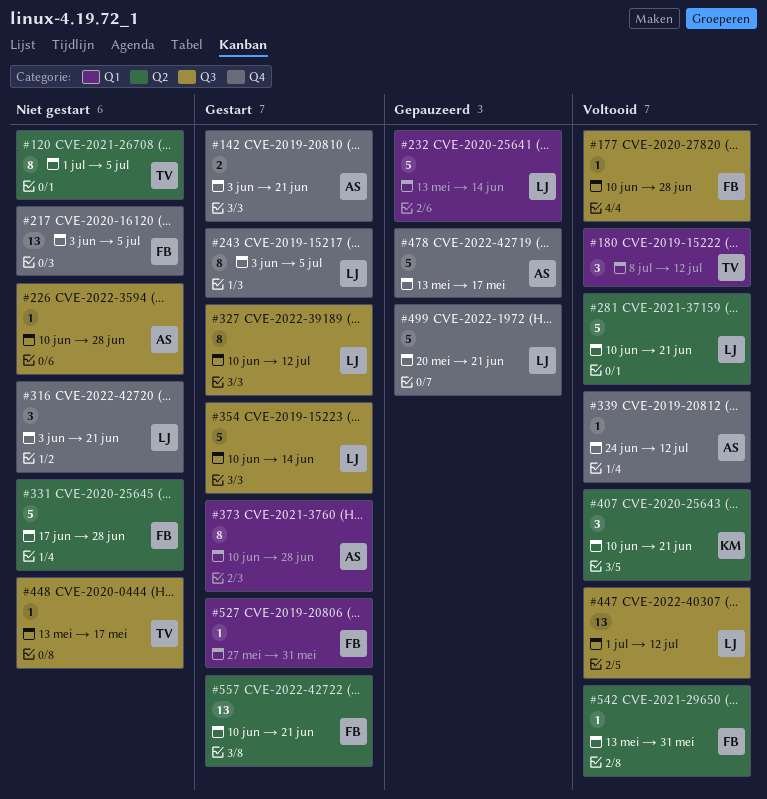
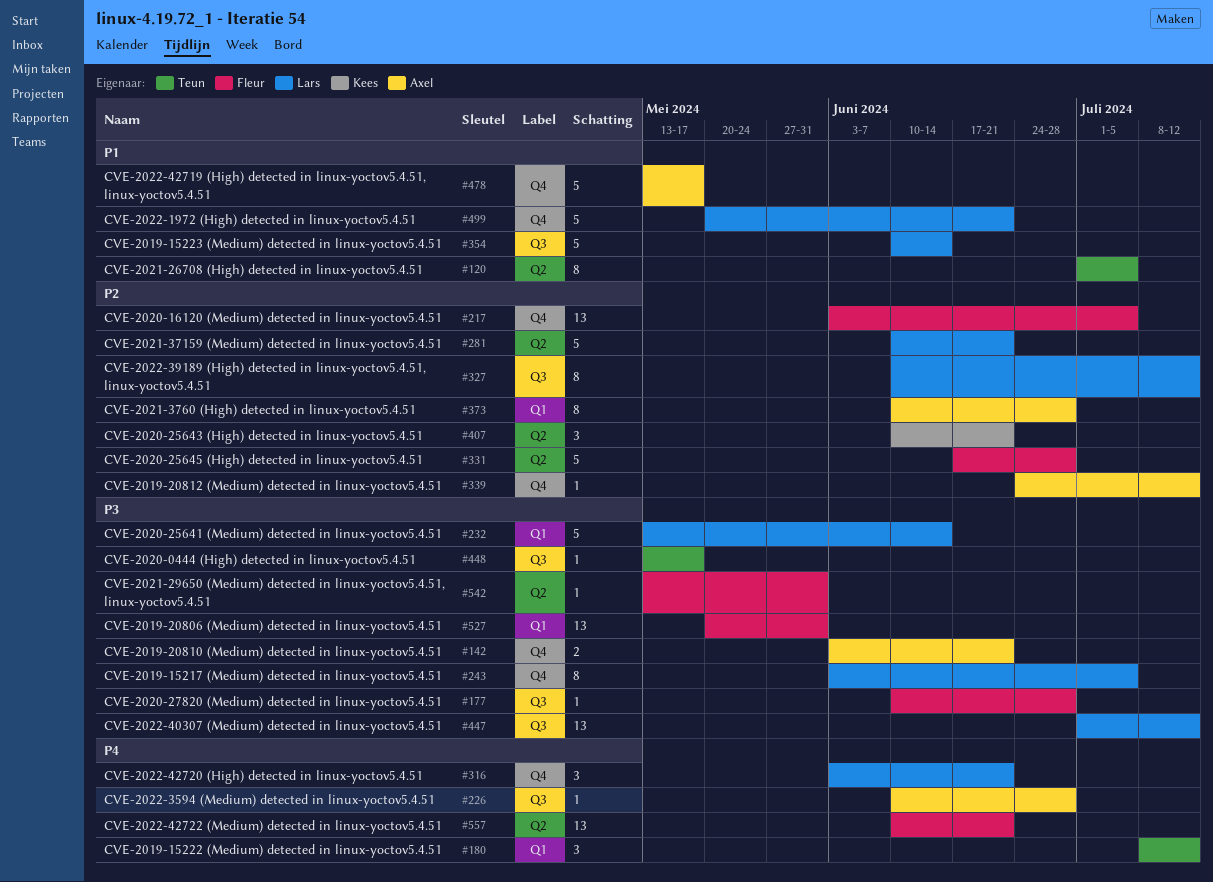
#527, estimate: 1 -> 13
#527, start: May 27 -> May 20

